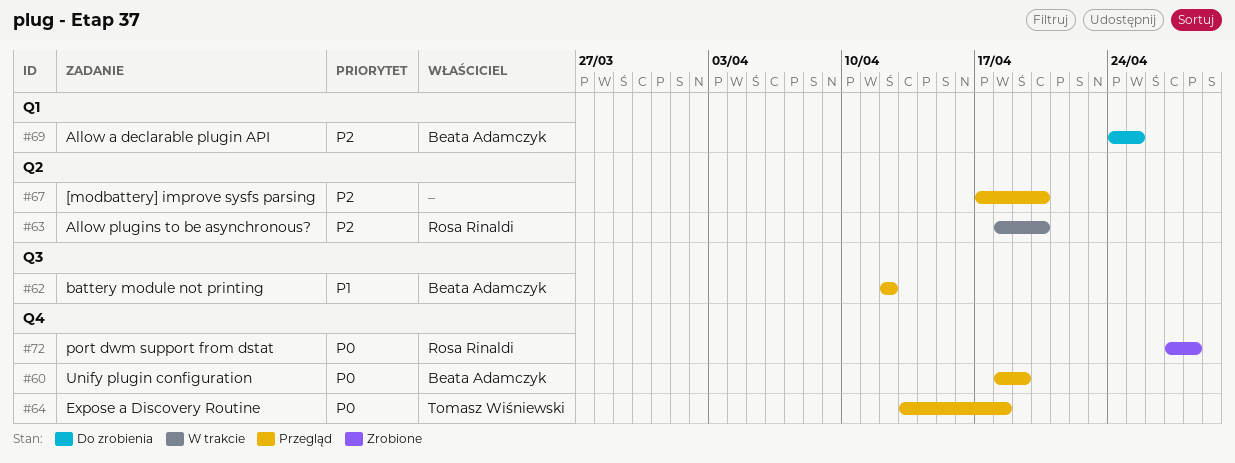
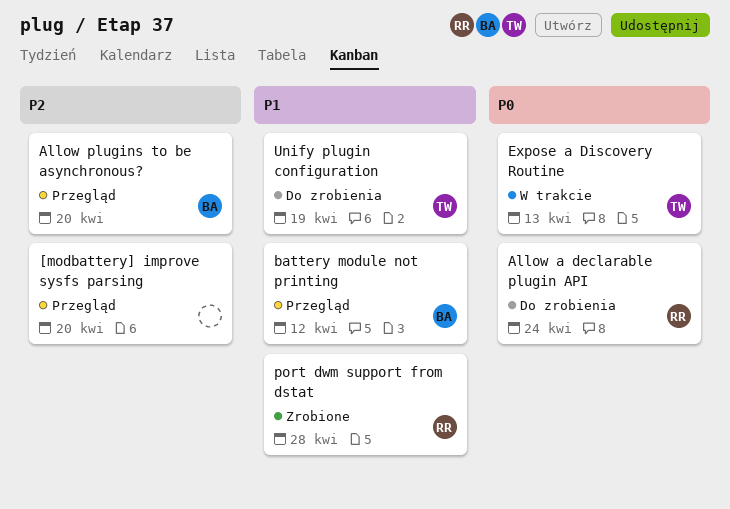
Allow a declarable plugin API, owner: Beata Adamczyk -> Rosa Rinaldi
Allow a declarable plugin API, priority: P2 -> P0
Allow a declarable plugin API, due: Apr 25 -> Apr 24
Allow plugins to be asynchronous?, status: W trakcie -> Przegląd
Allow plugins to be asynchronous?, owner: Rosa Rinaldi -> Beata Adamczyk
Expose a Discovery Routine, status: Przegląd -> W trakcie
Expose a Discovery Routine, due: Apr 18 -> Apr 13
port dwm support from dstat, priority: P0 -> P1
Unify plugin configuration, status: Przegląd -> Do zrobienia
Unify plugin configuration, owner: Beata Adamczyk -> Tomasz Wiśniewski
Unify plugin configuration, priority: P0 -> P1

